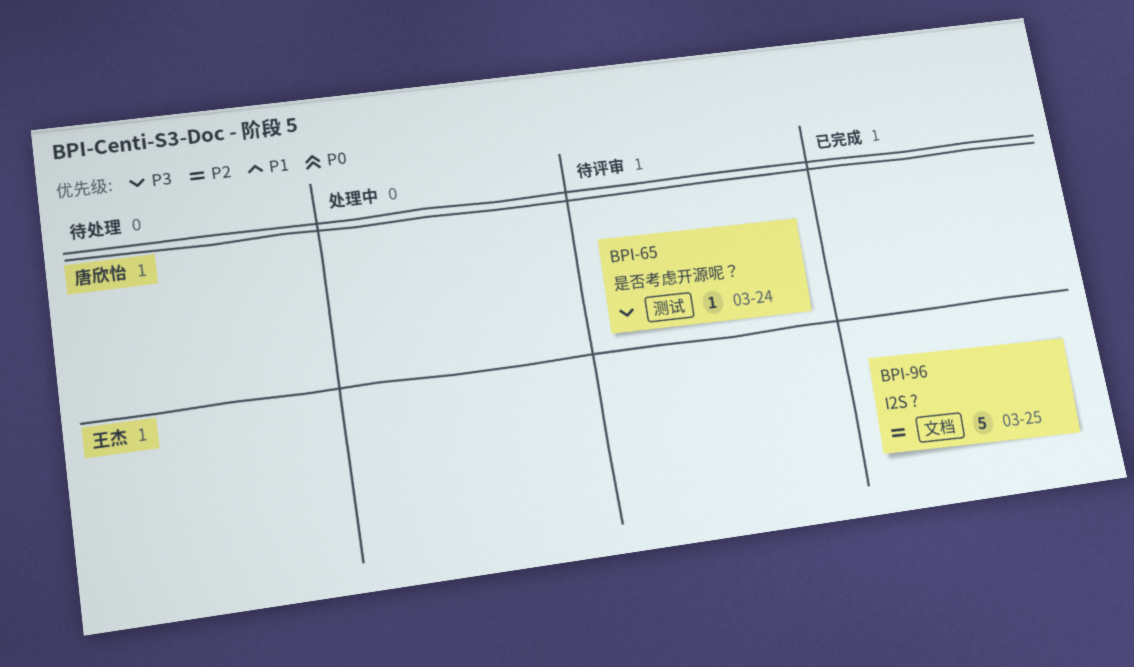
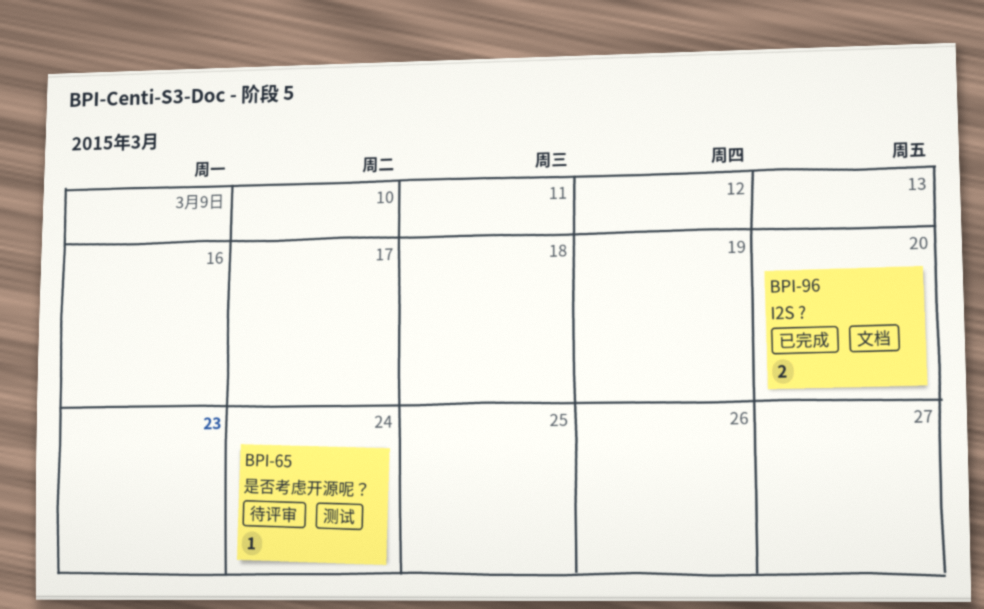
BPI-96, estimate: 5 -> 2
BPI-96, due: Mar 25 -> Mar 20

